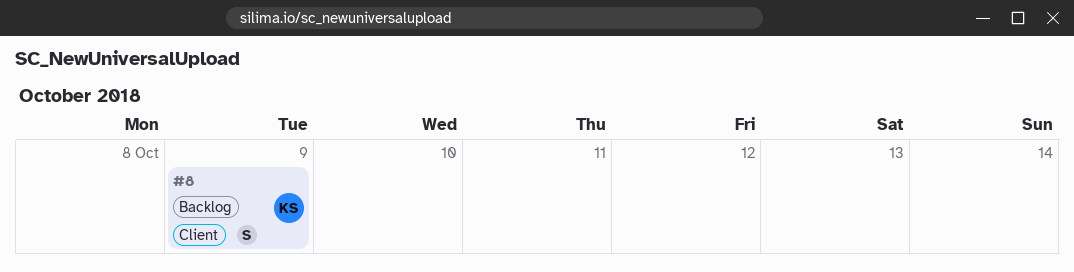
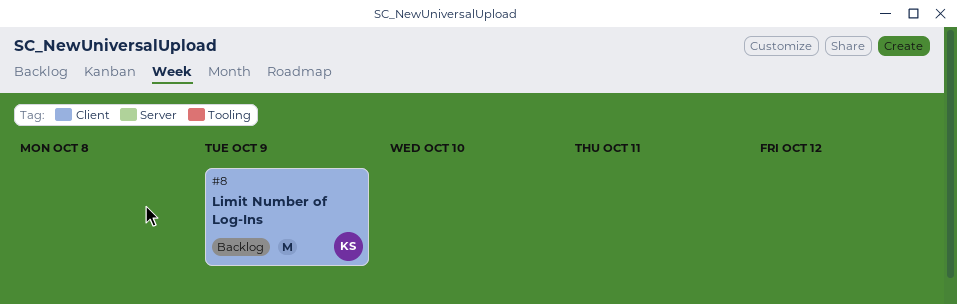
#8, estimate: S -> M

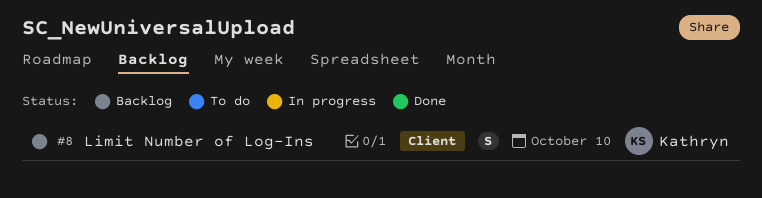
#8, estimate: M -> S
#8, due: Oct 9 -> Oct 10

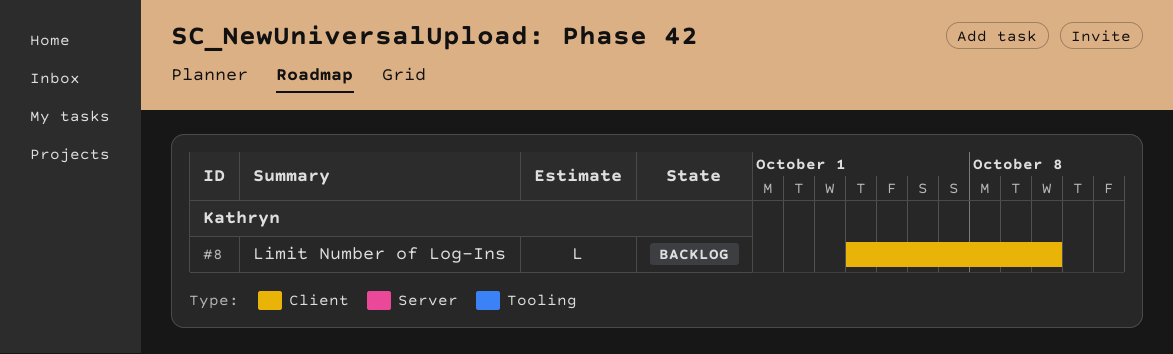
#8, estimate: S -> L

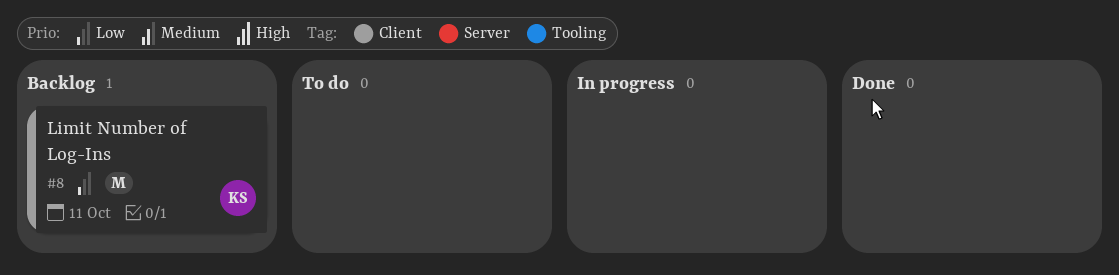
#8, estimate: L -> M
#8, due: Oct 10 -> Oct 11

